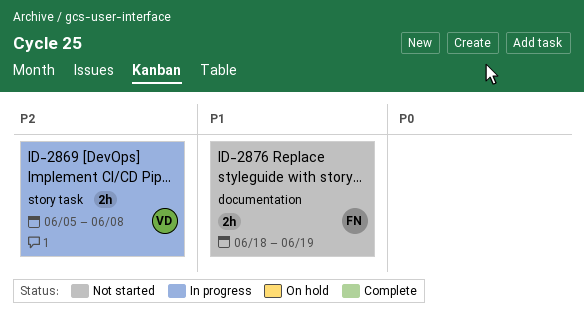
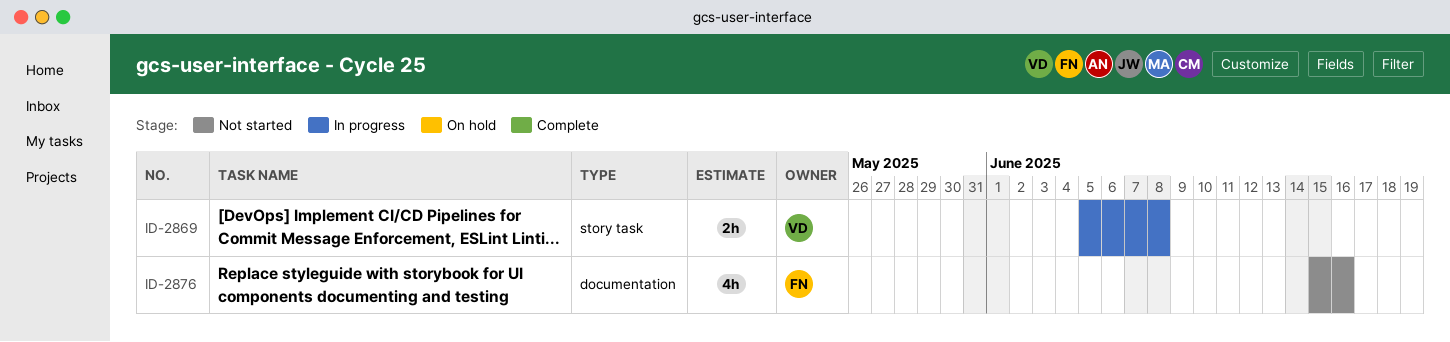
ID-2876, estimate: 2h -> 4h
ID-2876, start: Jun 18 -> Jun 15
ID-2876, due: Jun 19 -> Jun 16

